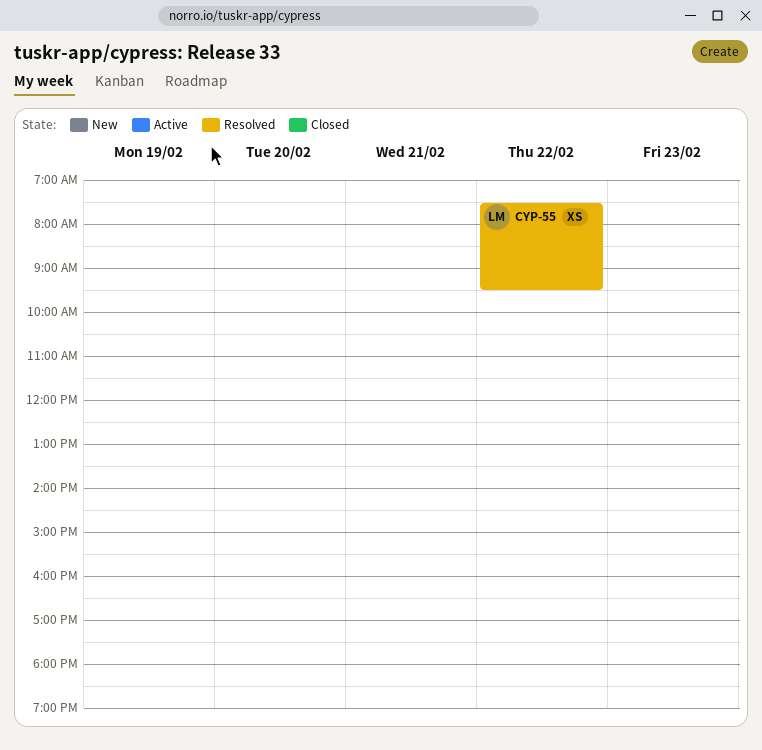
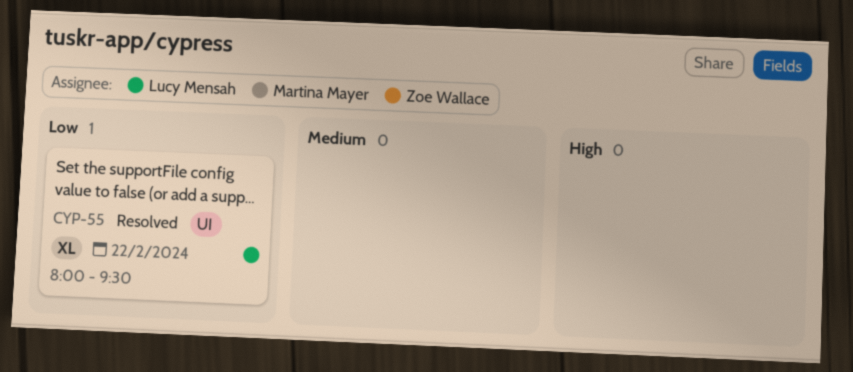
CYP-55, estimate: XS -> XL
CYP-55, begins: 07:30 -> 08:00

